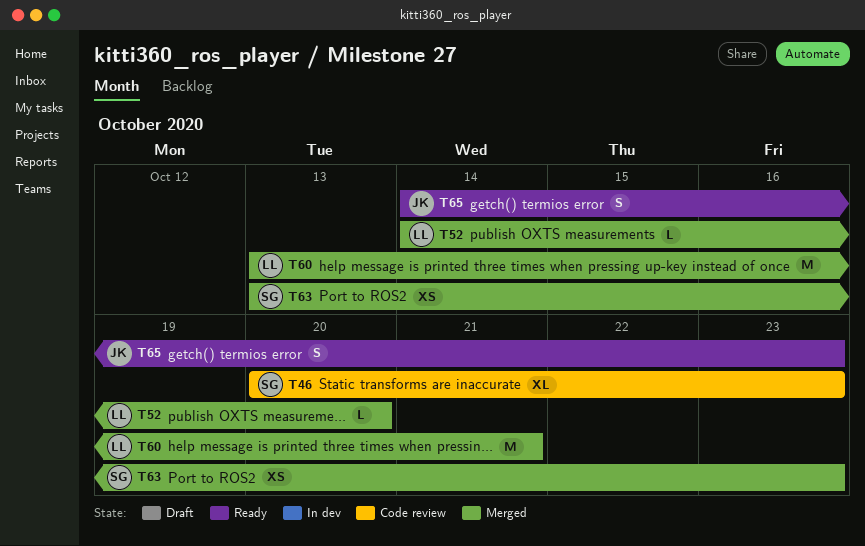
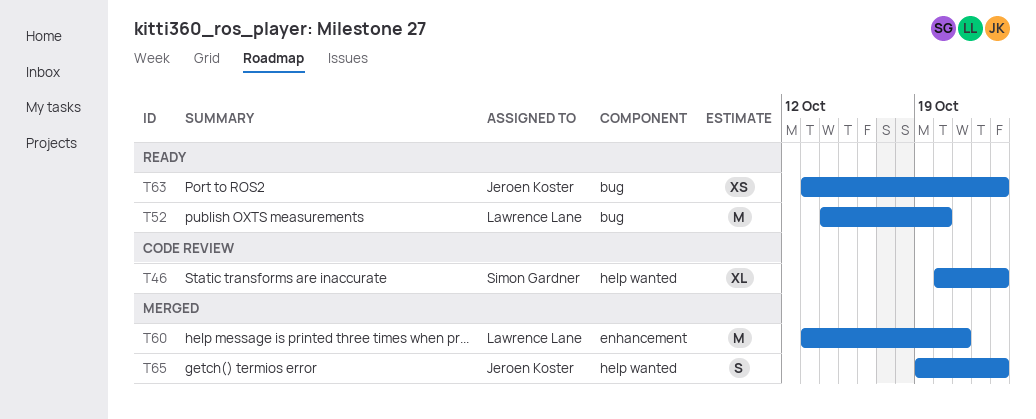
T52, status: Merged -> Ready
T52, estimate: L -> M
T63, status: Merged -> Ready
T63, owner: Simon Gardner -> Jeroen Koster
T65, status: Ready -> Merged
T65, start: Oct 14 -> Oct 19

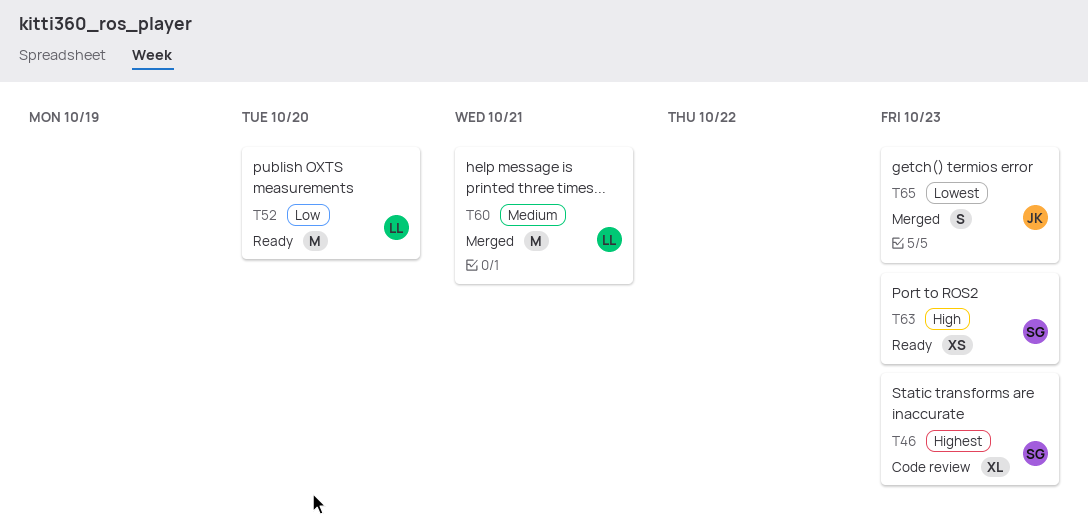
T63, owner: Jeroen Koster -> Simon Gardner

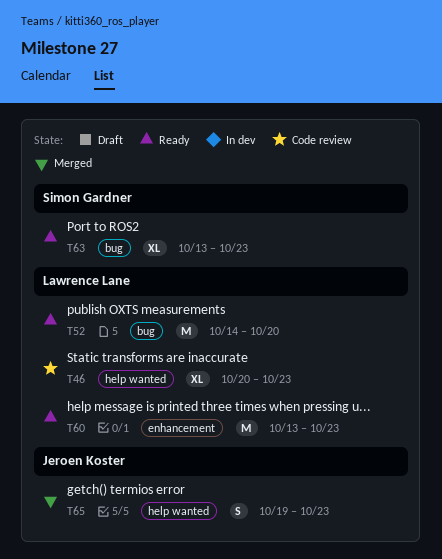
T46, owner: Simon Gardner -> Lawrence Lane
T60, status: Merged -> Ready
T60, due: Oct 21 -> Oct 23
T63, estimate: XS -> XL

